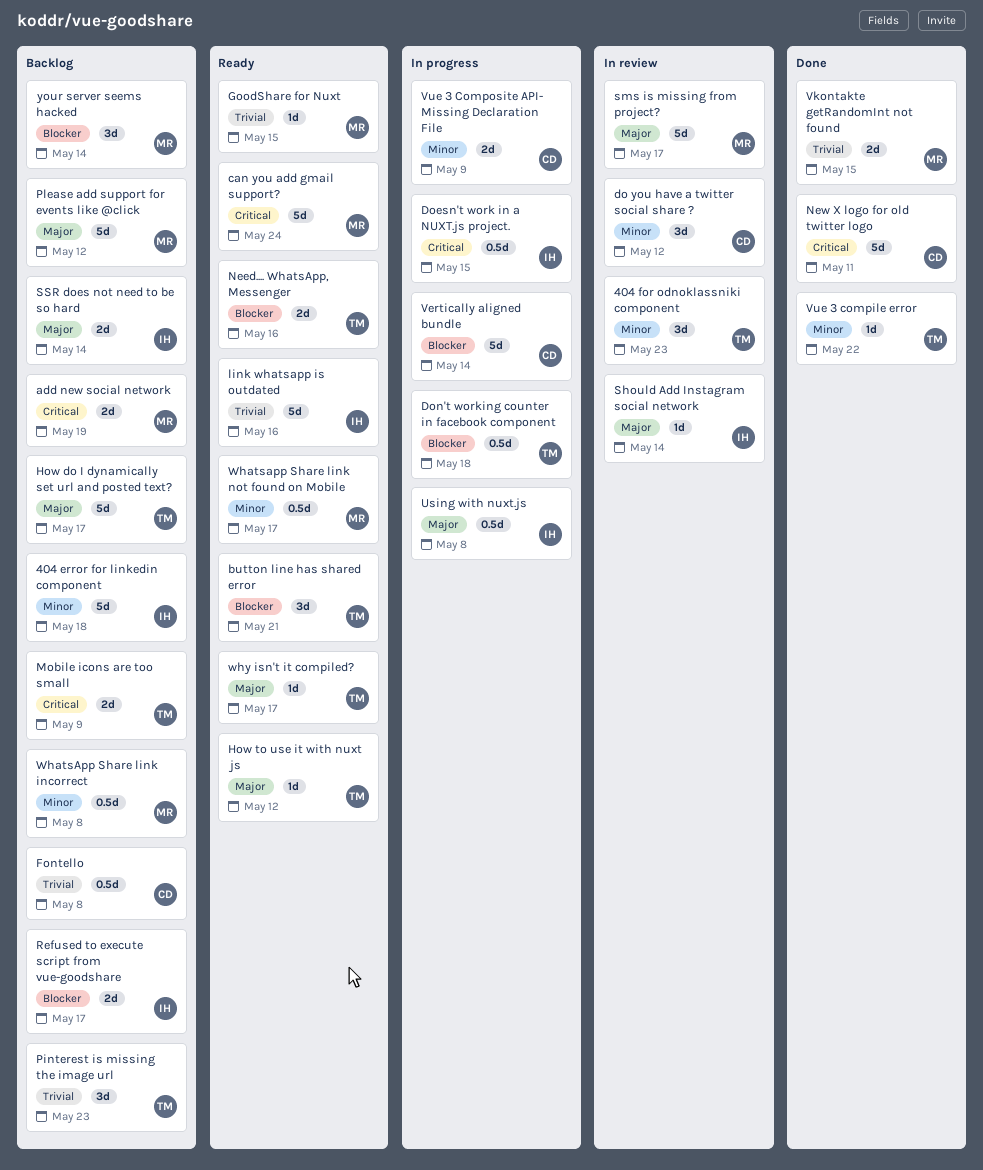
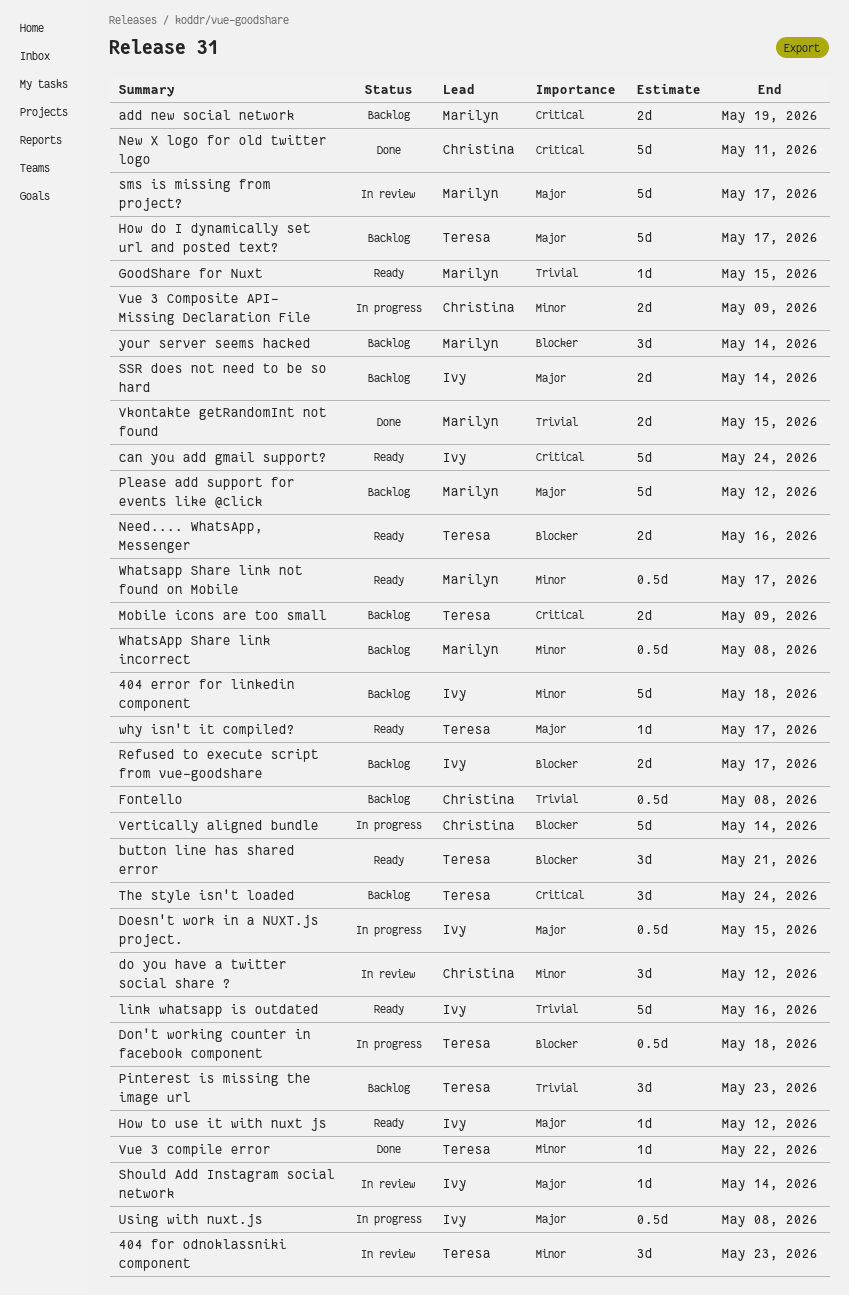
can you add gmail support?, owner: Marilyn -> Ivy
Doesn't work in a NUXT.js project., priority: Critical -> Major
How to use it with nuxt js, owner: Teresa -> Ivy
The style isn't loaded: none -> present

